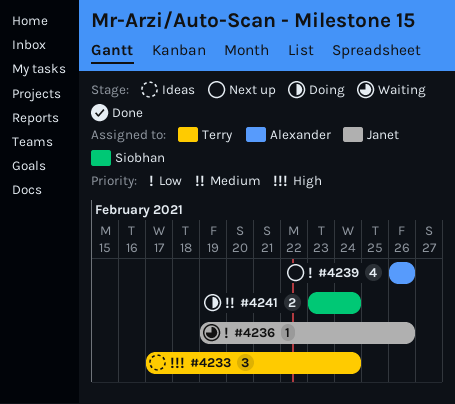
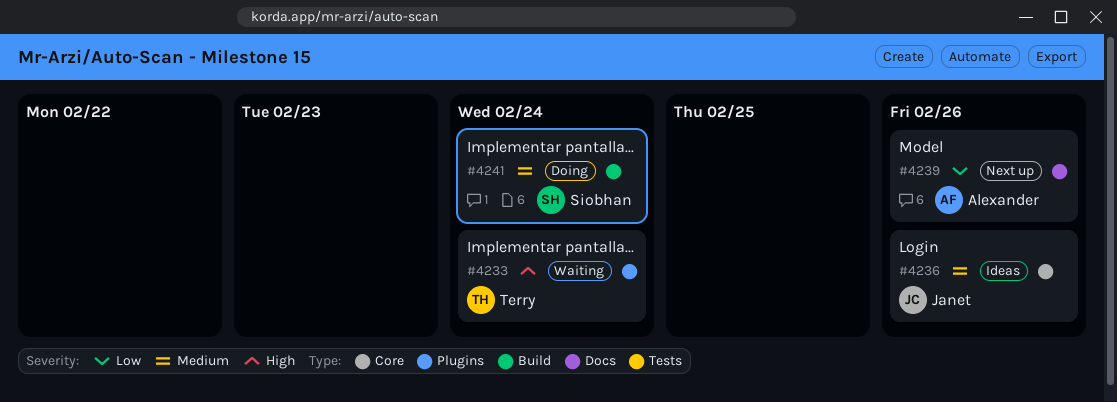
#4233, status: Ideas -> Waiting
#4236, status: Waiting -> Ideas
#4236, priority: Low -> Medium

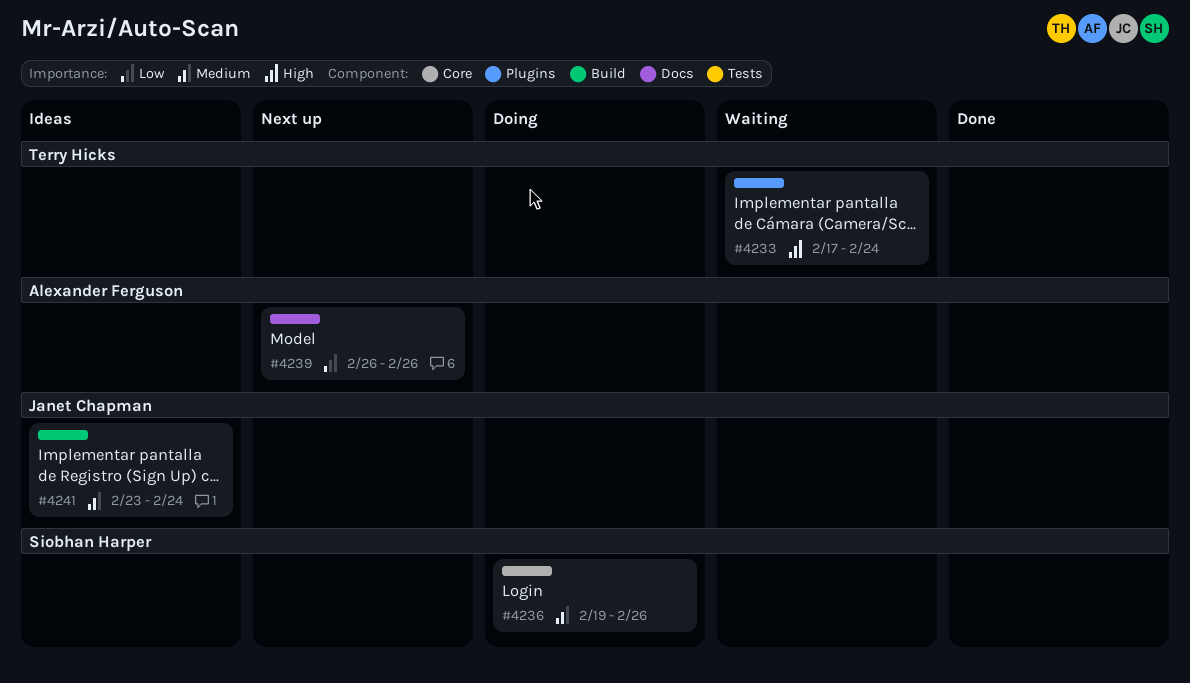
#4236, status: Ideas -> Doing
#4236, owner: Janet Chapman -> Siobhan Harper
#4241, status: Doing -> Ideas
#4241, owner: Siobhan Harper -> Janet Chapman

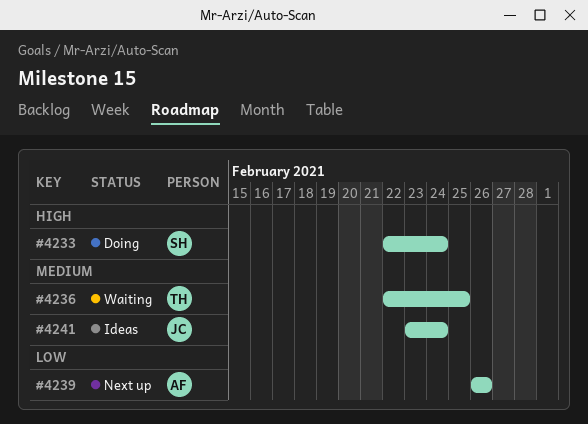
#4233, status: Waiting -> Doing
#4233, owner: Terry Hicks -> Siobhan Harper
#4233, start: Feb 17 -> Feb 22
#4236, status: Doing -> Waiting
#4236, owner: Siobhan Harper -> Terry Hicks
#4236, start: Feb 19 -> Feb 22
#4236, due: Feb 26 -> Feb 25

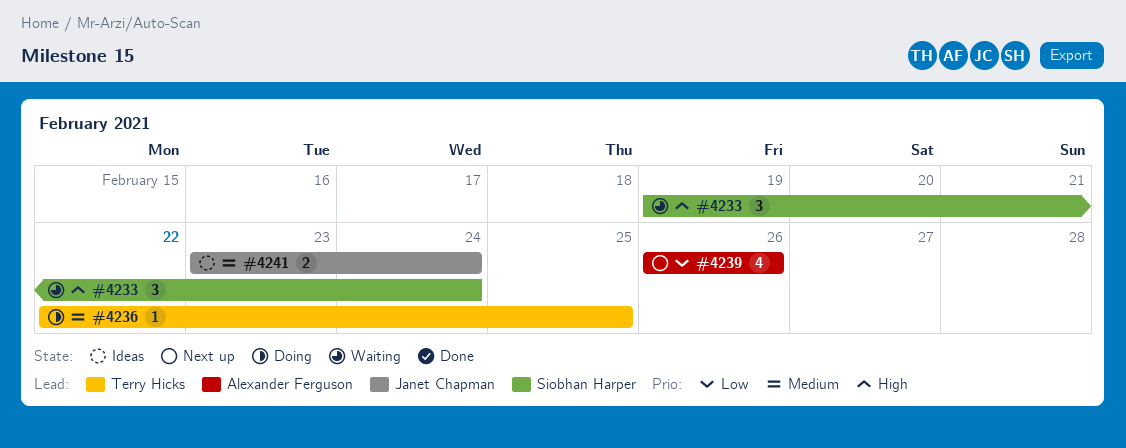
#4233, status: Doing -> Waiting
#4233, start: Feb 22 -> Feb 19
#4236, status: Waiting -> Doing

